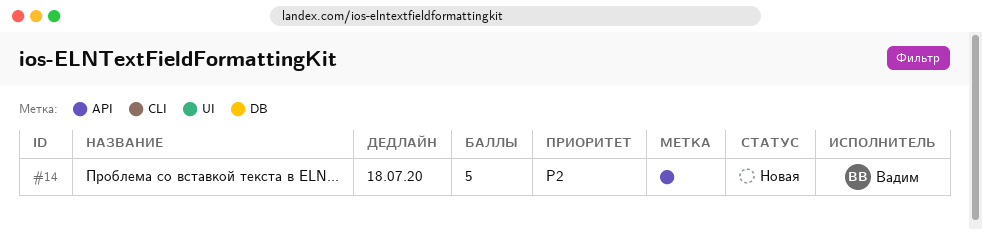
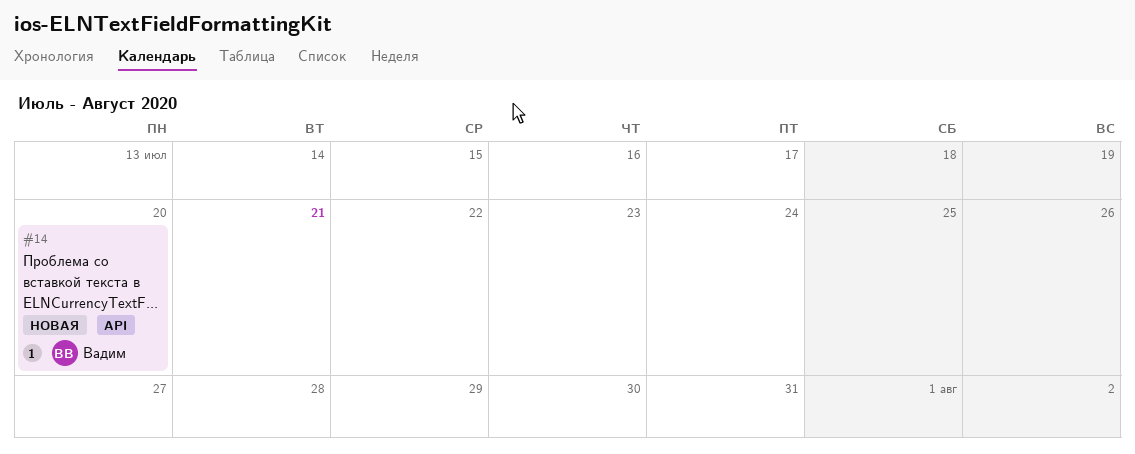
#14, estimate: 5 -> 1
#14, due: Jul 18 -> Jul 20

